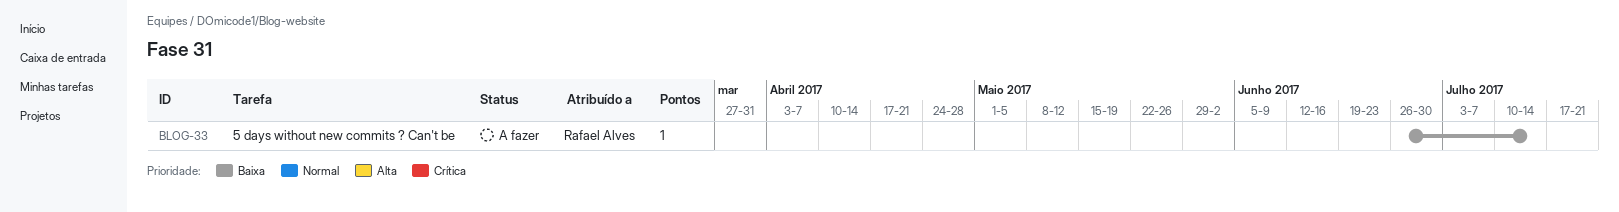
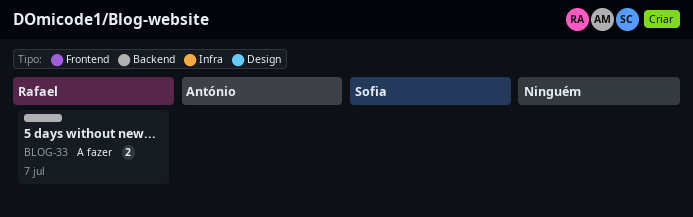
BLOG-33, estimate: 1 -> 2
BLOG-33, due: Jul 14 -> Jul 7

